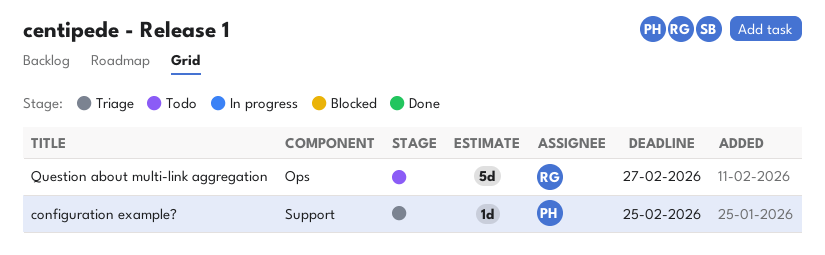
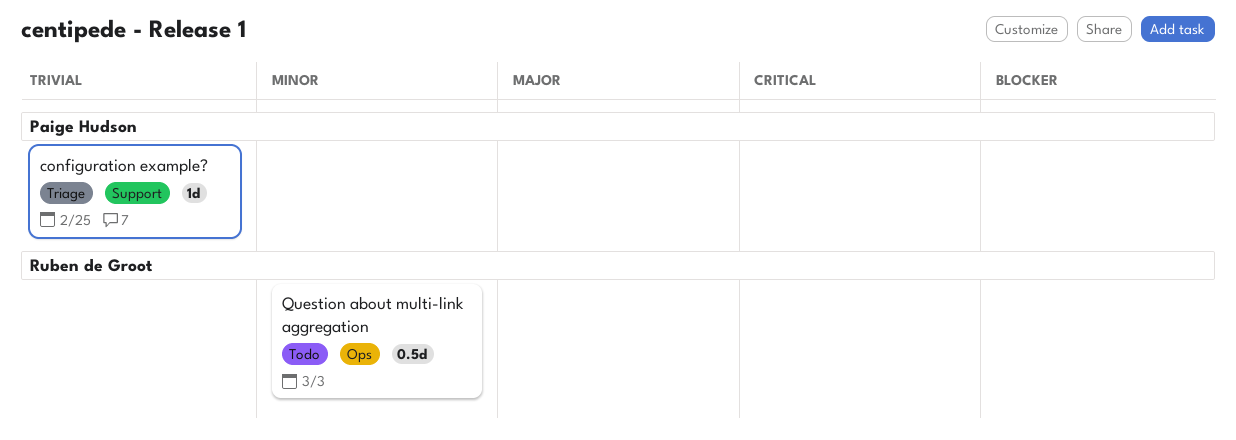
Question about multi-link aggregation, estimate: 5d -> 0.5d
Question about multi-link aggregation, due: Feb 27 -> Mar 3

